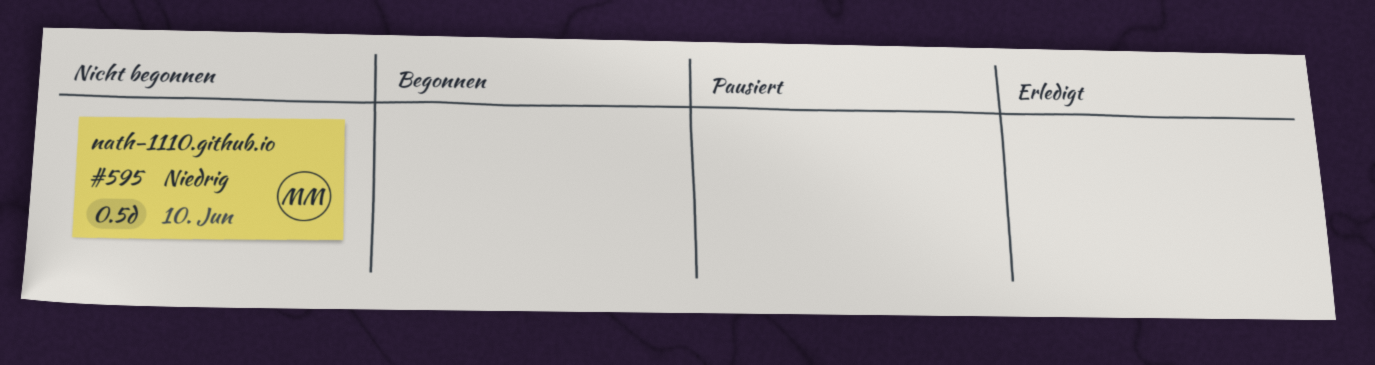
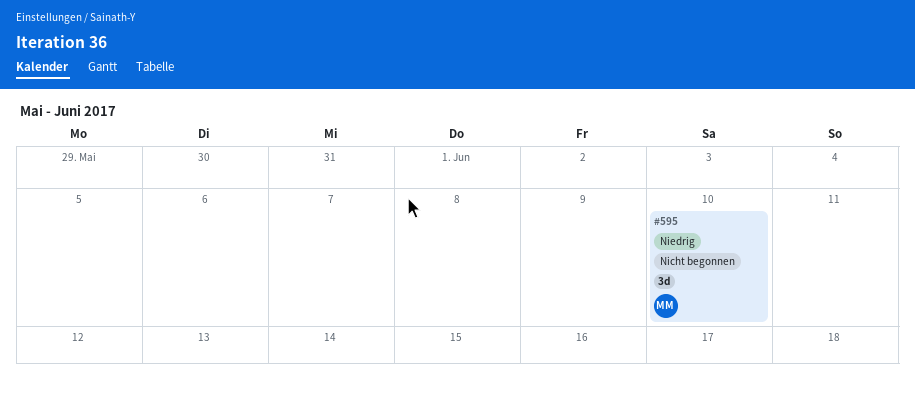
#595, estimate: 0.5d -> 3d

